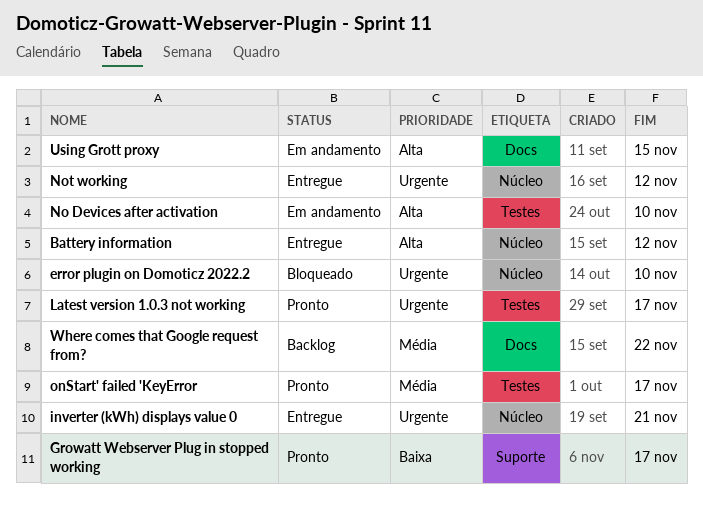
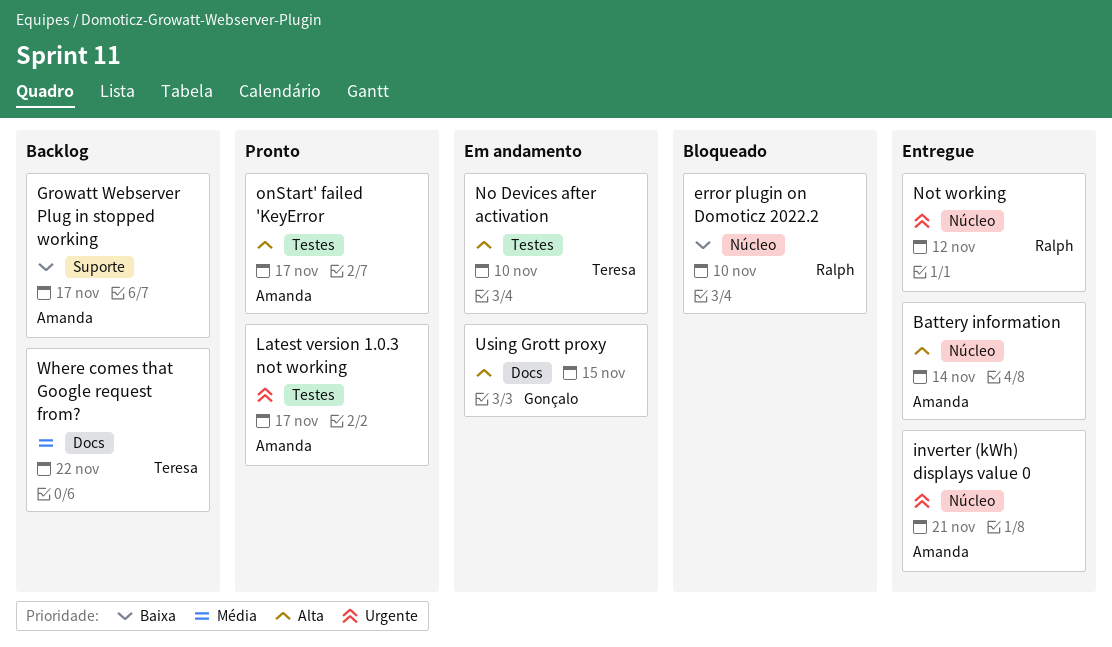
Battery information, due: Nov 12 -> Nov 14
error plugin on Domoticz 2022.2, priority: Urgente -> Baixa
Growatt Webserver Plug in stopped working, status: Pronto -> Backlog
onStart' failed 'KeyError, priority: Média -> Alta

